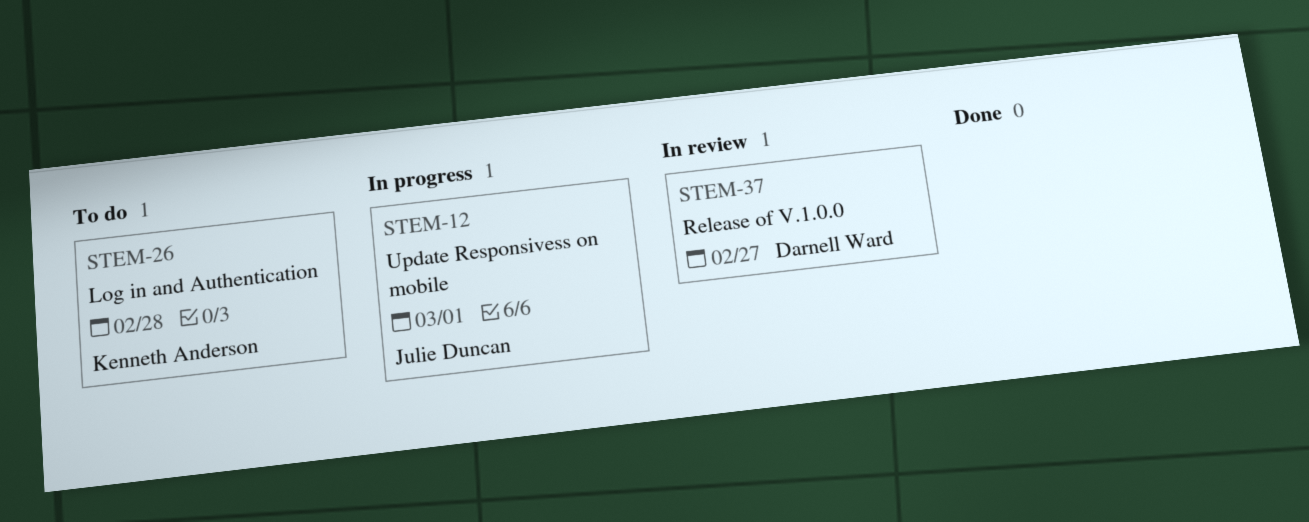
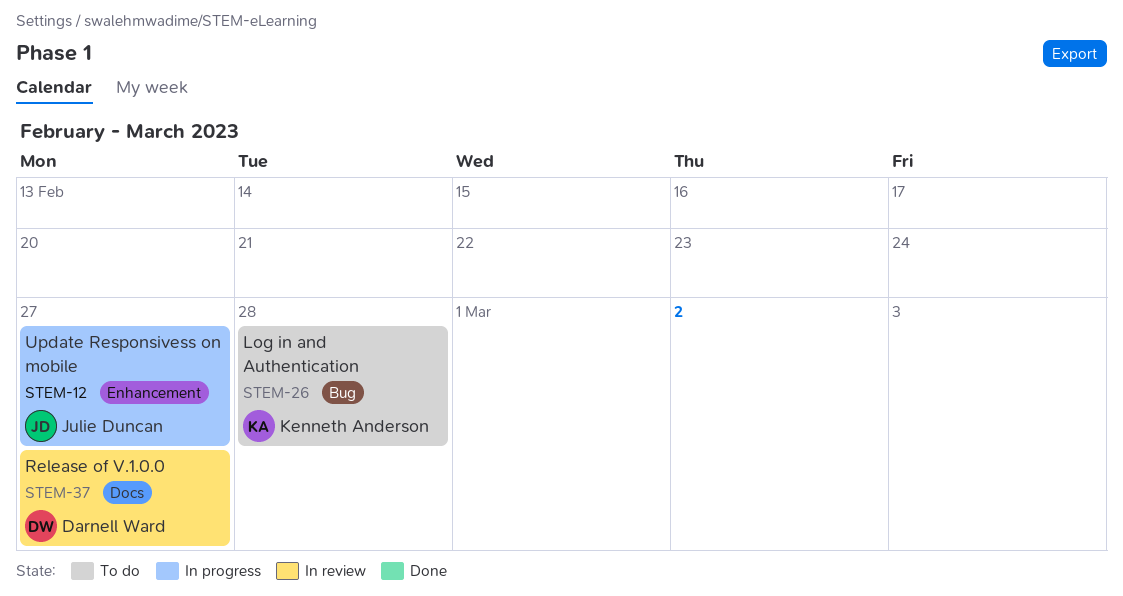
STEM-12, due: Mar 1 -> Feb 27

